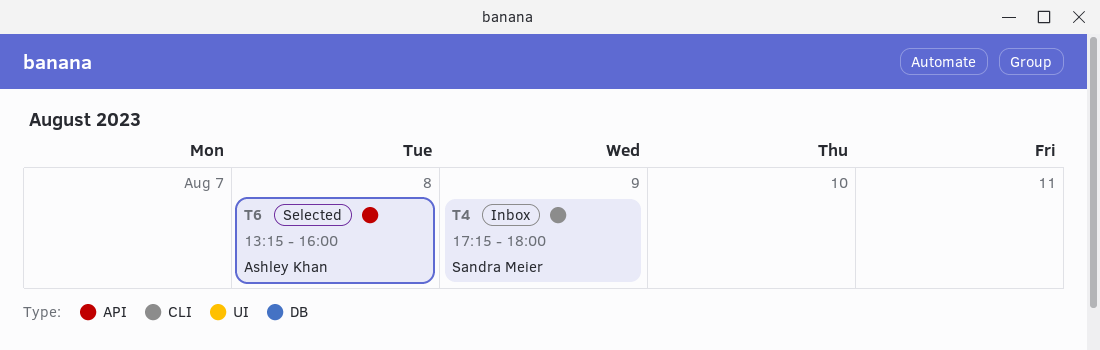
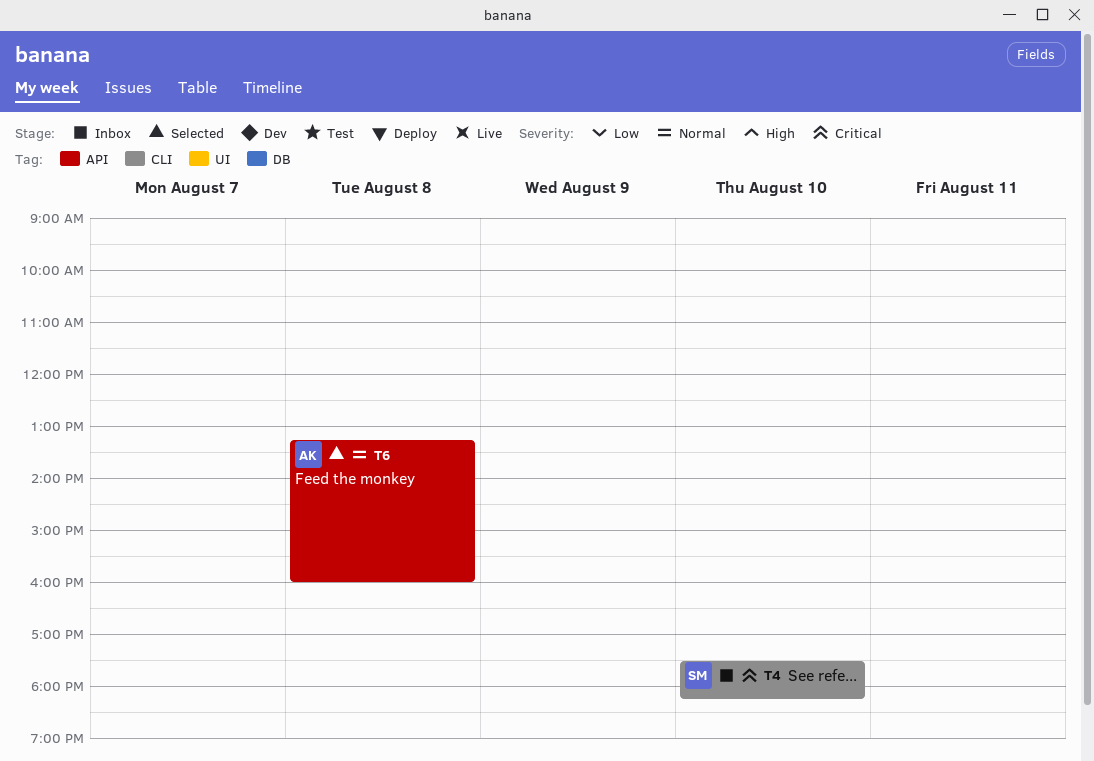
T4, day: Aug 9 -> Aug 10
T4, begins: 17:15 -> 17:30
T4, ends: 18:00 -> 18:15

